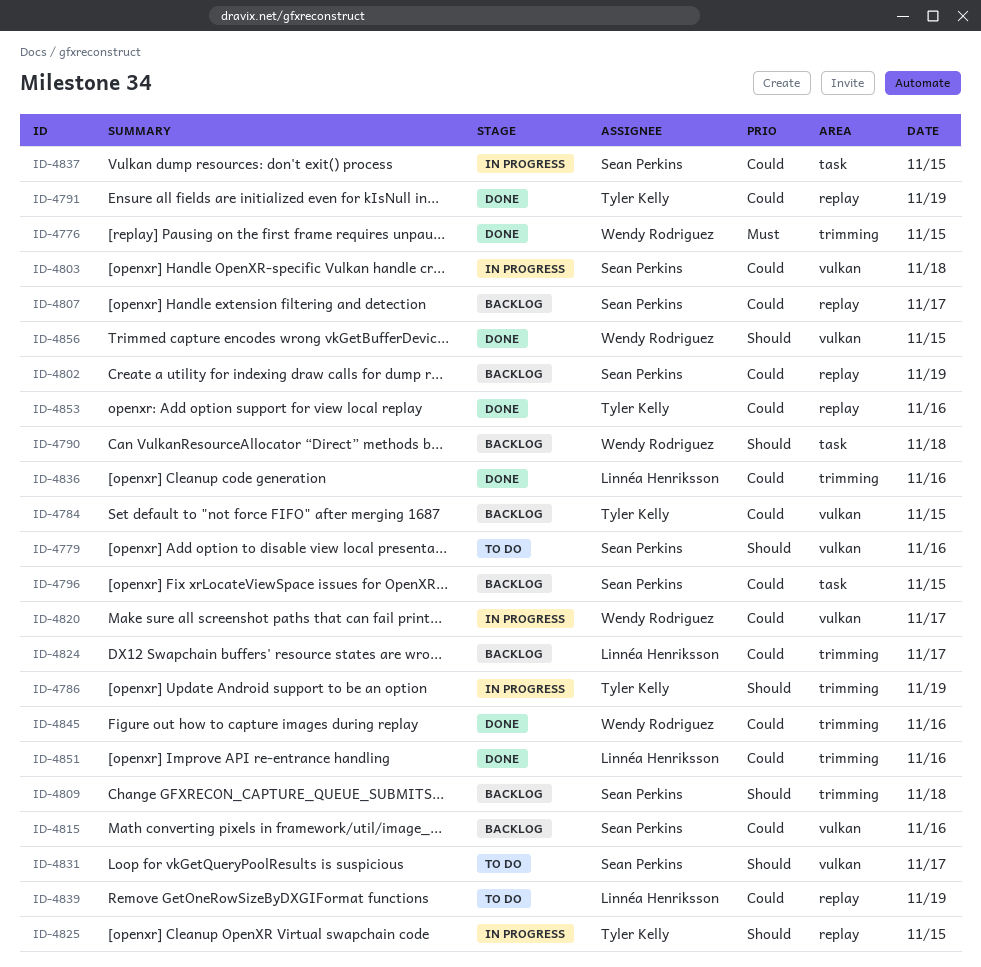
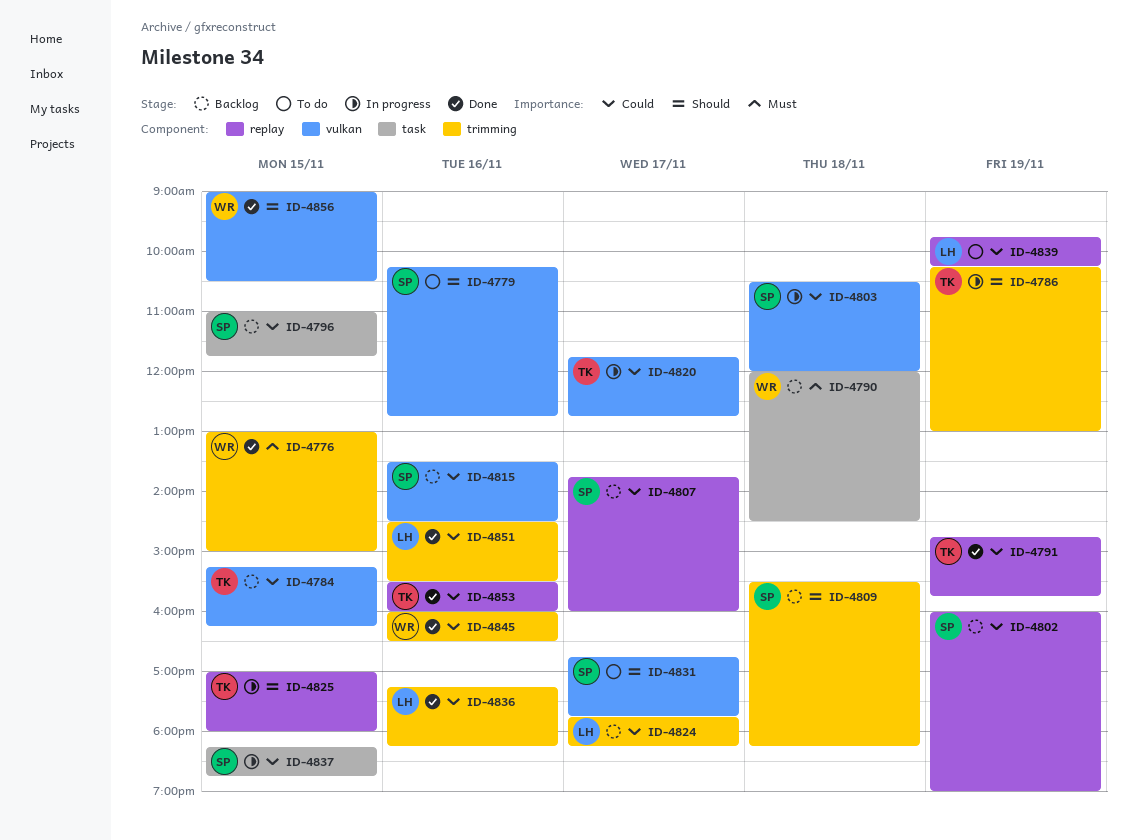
ID-4790, priority: Should -> Must
ID-4820, owner: Wendy Rodriguez -> Tyler Kelly

